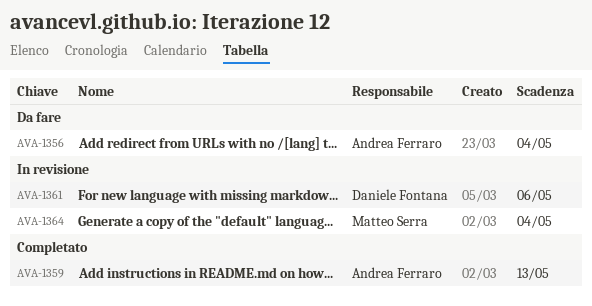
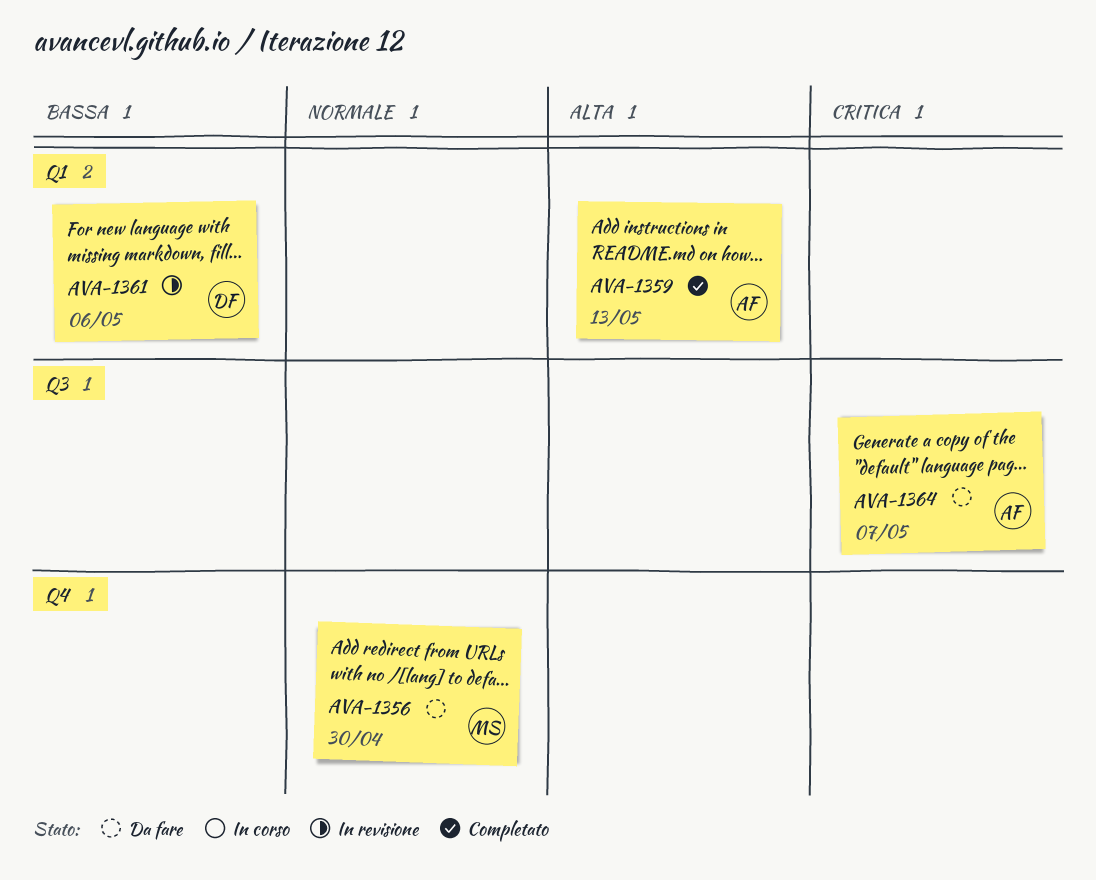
AVA-1356, owner: Andrea Ferraro -> Matteo Serra
AVA-1356, due: May 4 -> Apr 30
AVA-1364, status: In revisione -> Da fare
AVA-1364, owner: Matteo Serra -> Andrea Ferraro
AVA-1364, due: May 4 -> May 7

